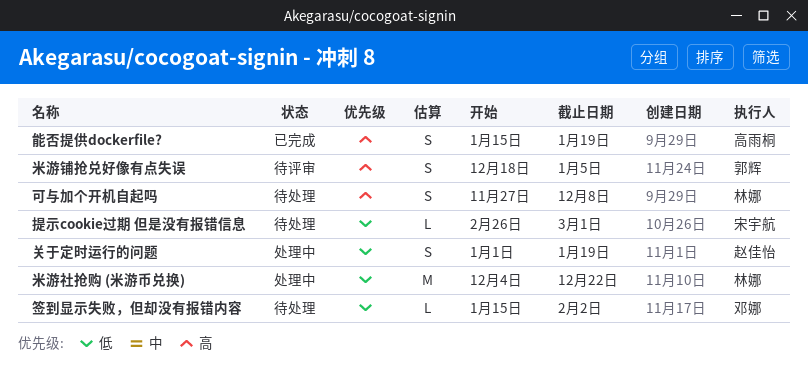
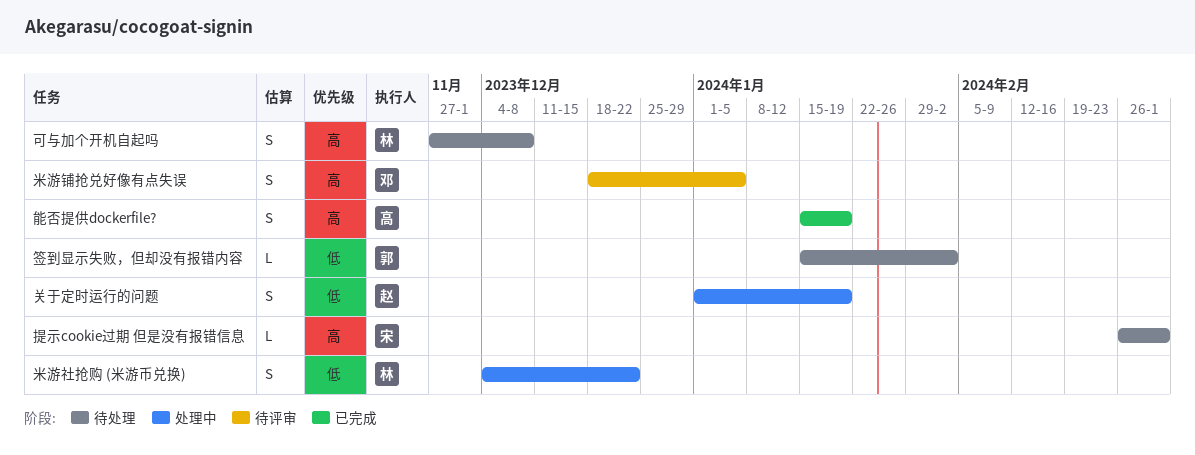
提示cookie过期 但是没有报错信息, priority: 低 -> 高
签到显示失败，但却没有报错内容, owner: 邓娜 -> 郭辉
米游社抢购 (米游币兑换), estimate: M -> S
米游铺抢兑好像有点失误, owner: 郭辉 -> 邓娜

